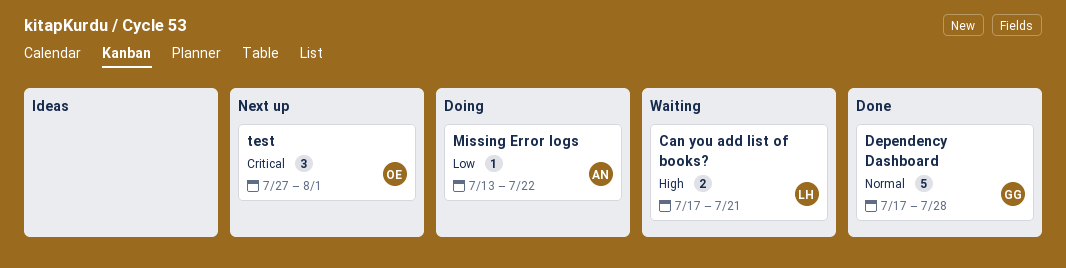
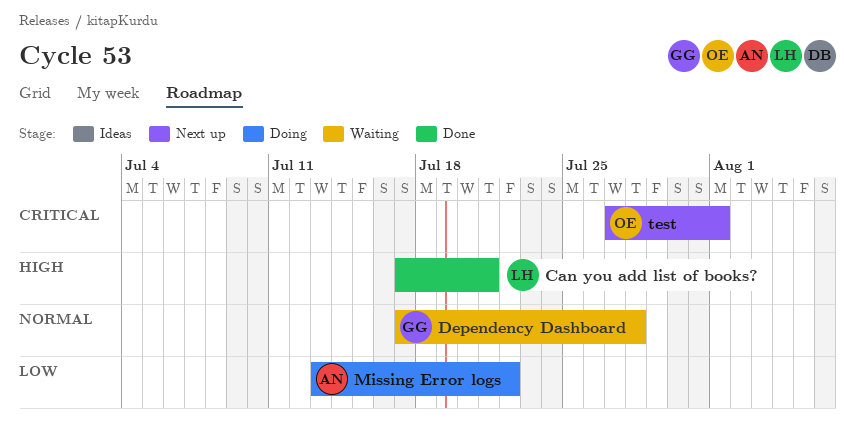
Can you add list of books?, status: Waiting -> Done
Dependency Dashboard, status: Done -> Waiting

